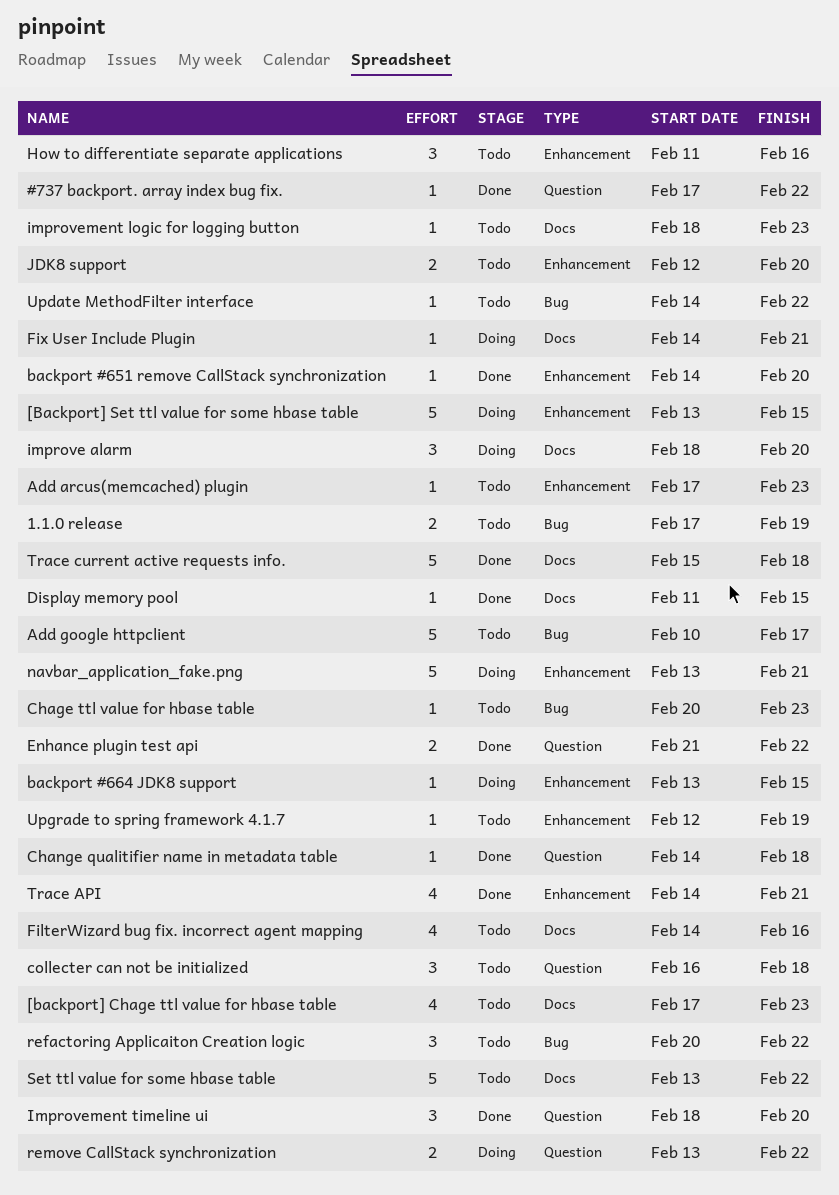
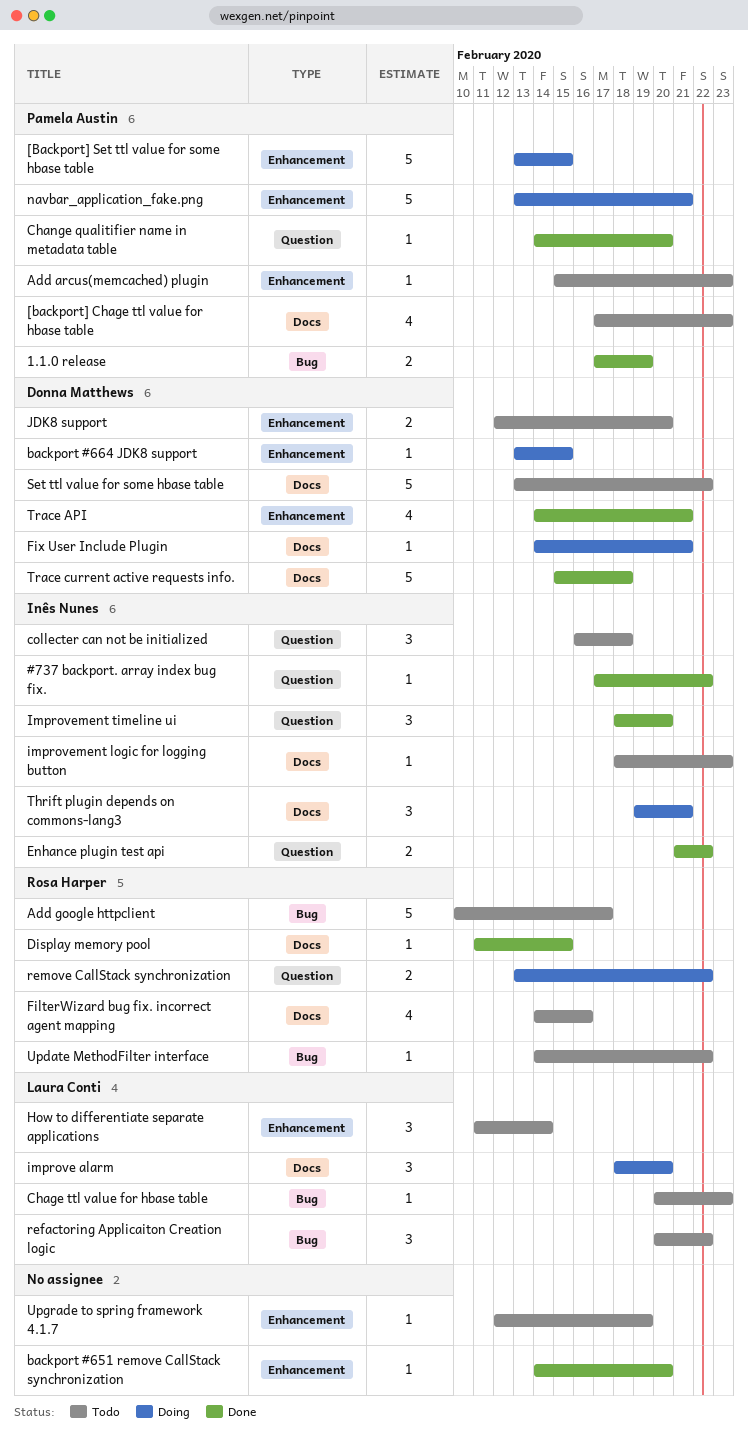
1.1.0 release, status: Todo -> Done
Add arcus(memcached) plugin, start: Feb 17 -> Feb 15
Change qualitifier name in metadata table, due: Feb 18 -> Feb 20
How to differentiate separate applications, due: Feb 16 -> Feb 14
Thrift plugin depends on commons-lang3: none -> present

